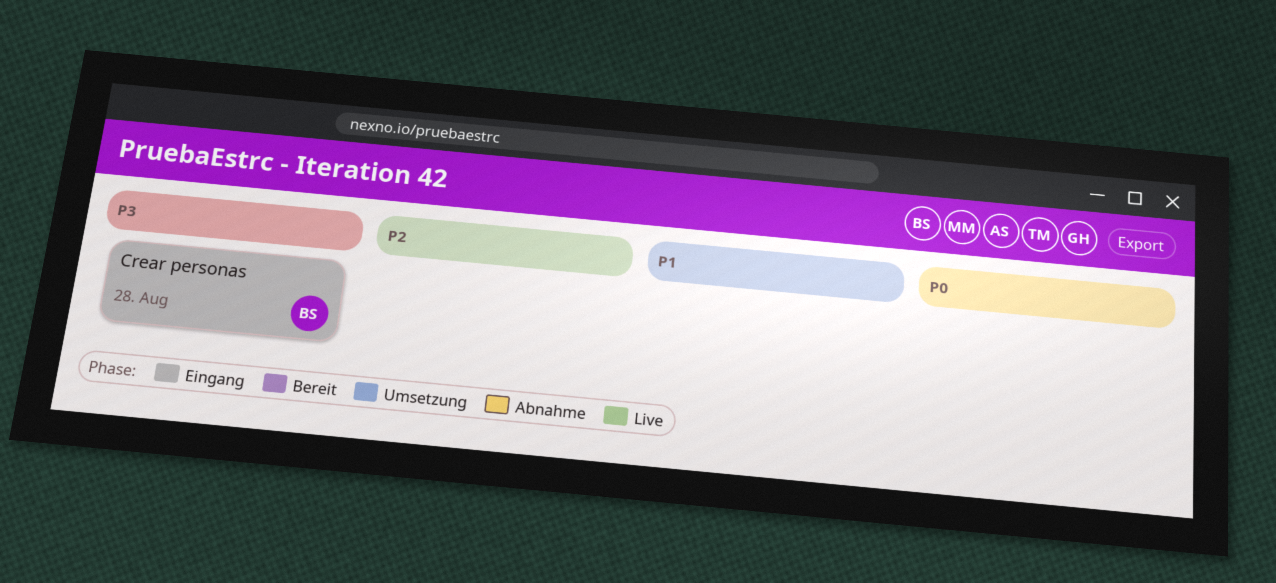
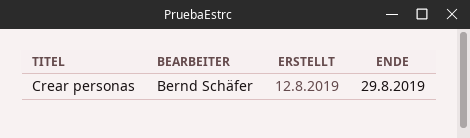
Crear personas, due: Aug 28 -> Aug 29

